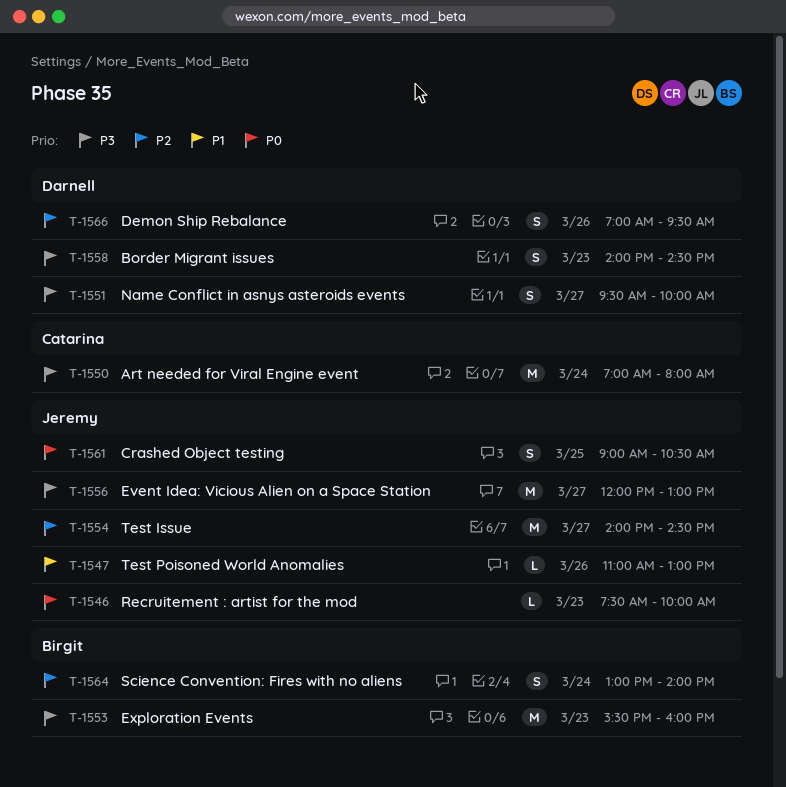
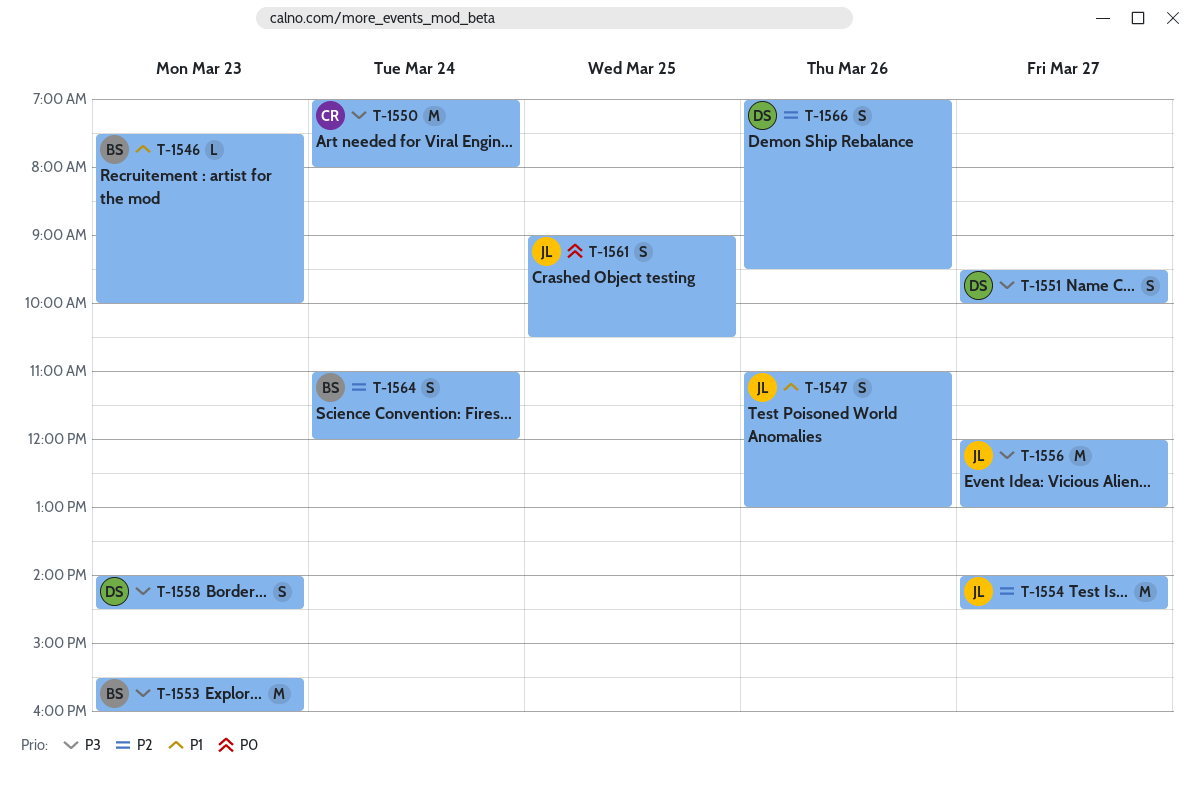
T-1546, owner: Jeremy -> Birgit
T-1546, priority: P0 -> P1
T-1547, estimate: L -> S
T-1564, begins: 13:00 -> 11:00
T-1564, ends: 14:00 -> 12:00

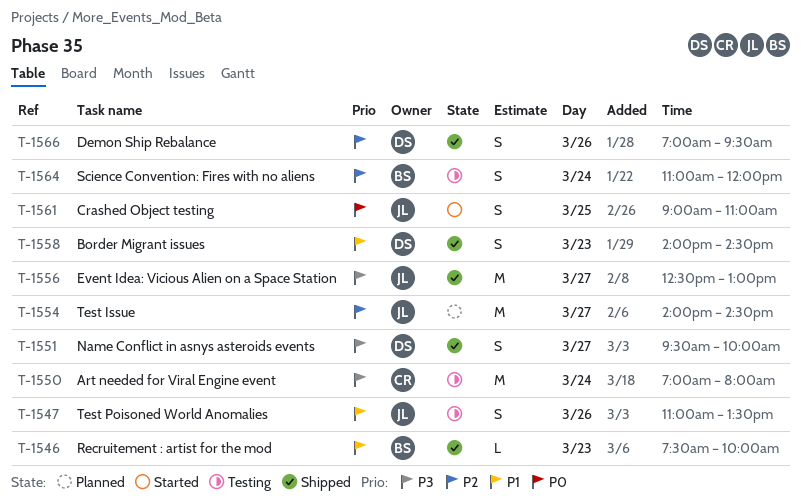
T-1547, ends: 13:00 -> 13:30
T-1553: present -> none
T-1556, begins: 12:00 -> 12:30
T-1558, priority: P3 -> P1
T-1561, ends: 10:30 -> 11:00

